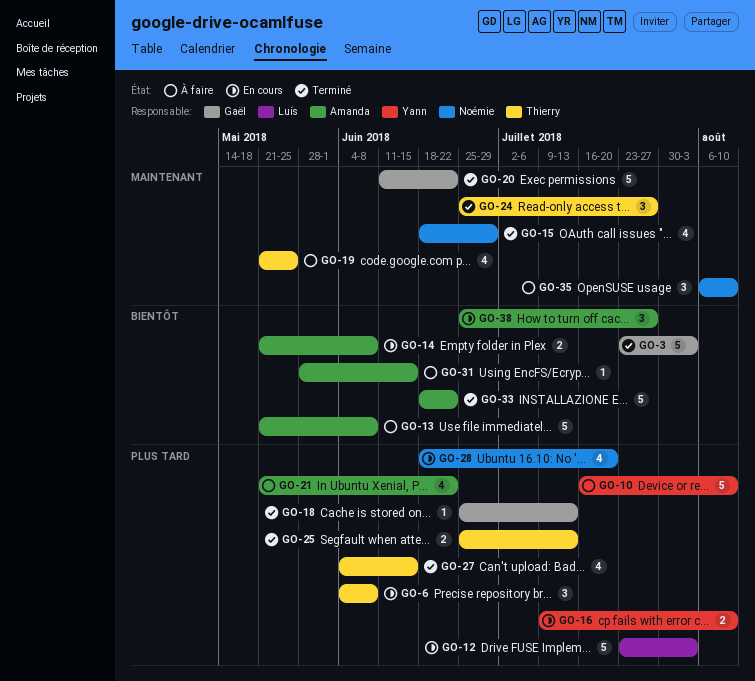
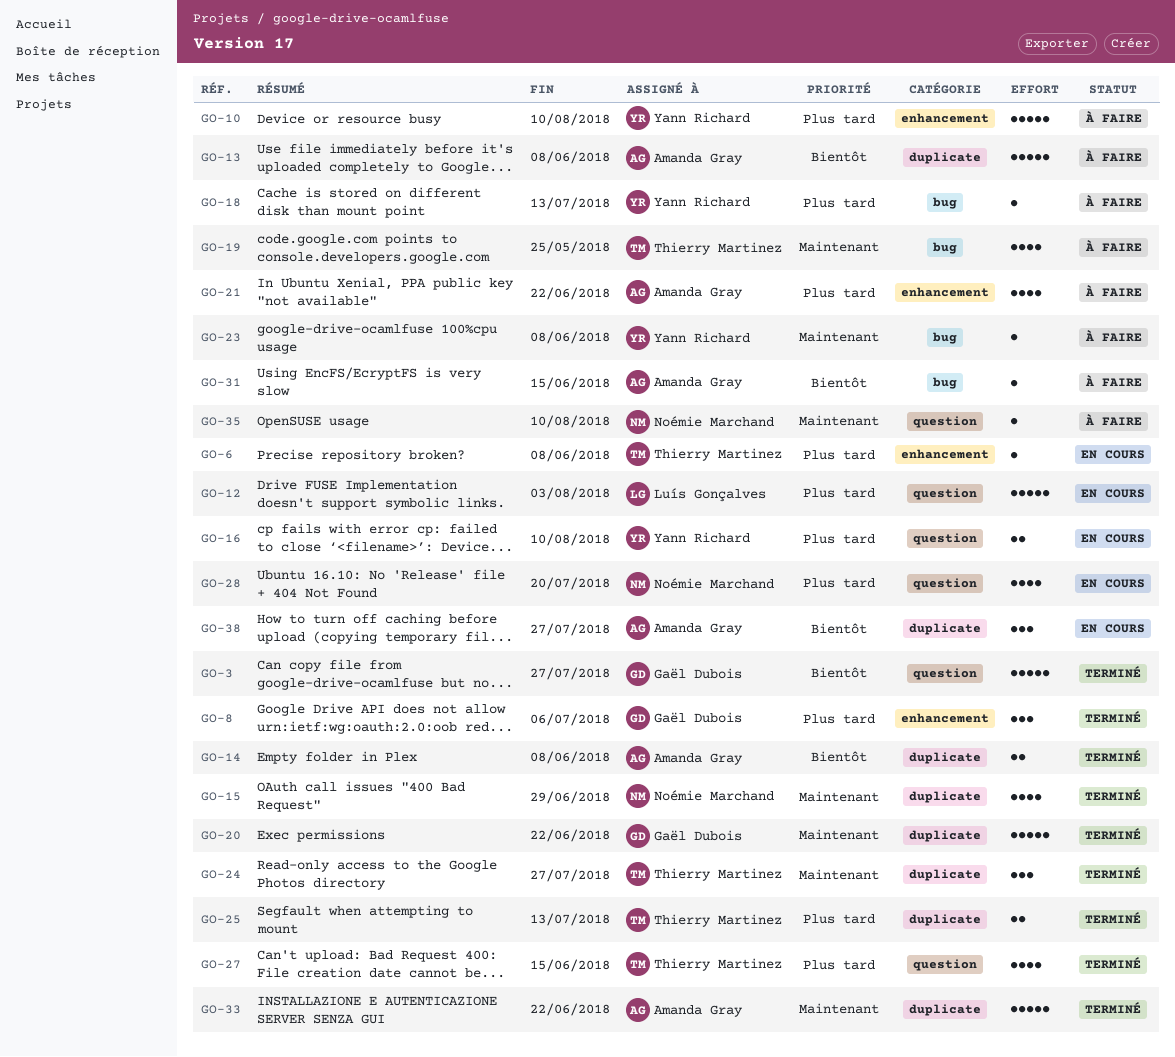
GO-3, due: Aug 3 -> Jul 27
GO-6, estimate: 3 -> 1
GO-8: none -> present
GO-14, status: En cours -> Terminé
GO-18, status: Terminé -> À faire
GO-18, owner: Gaël Dubois -> Yann Richard
GO-23: none -> present
GO-33, priority: Bientôt -> Maintenant
GO-35, estimate: 3 -> 1

